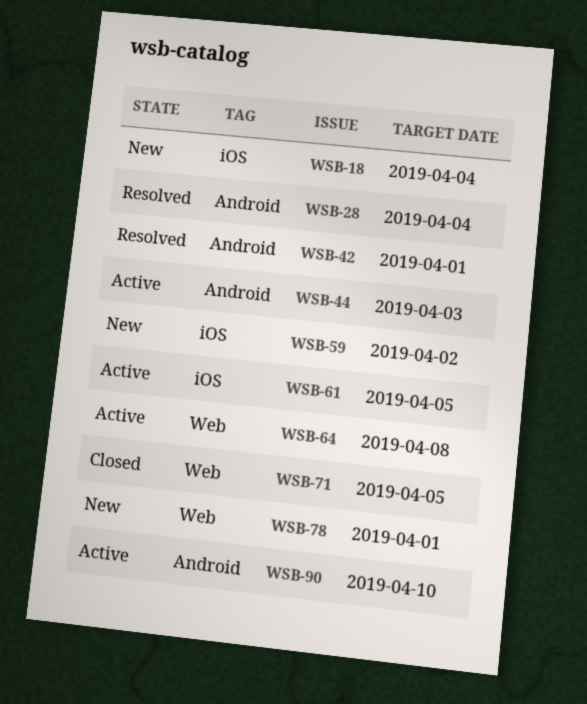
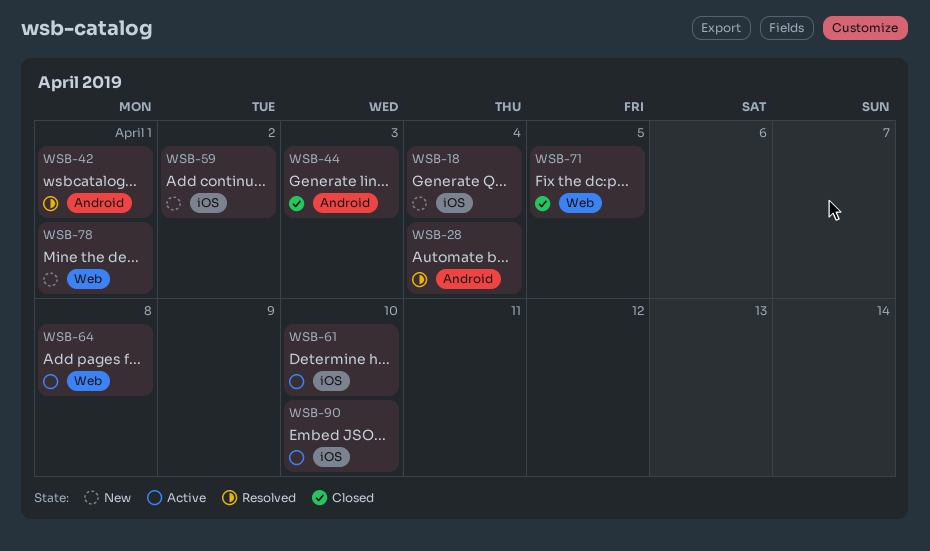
WSB-44, status: Active -> Closed
WSB-61, due: Apr 5 -> Apr 10
WSB-90, label: Android -> iOS

